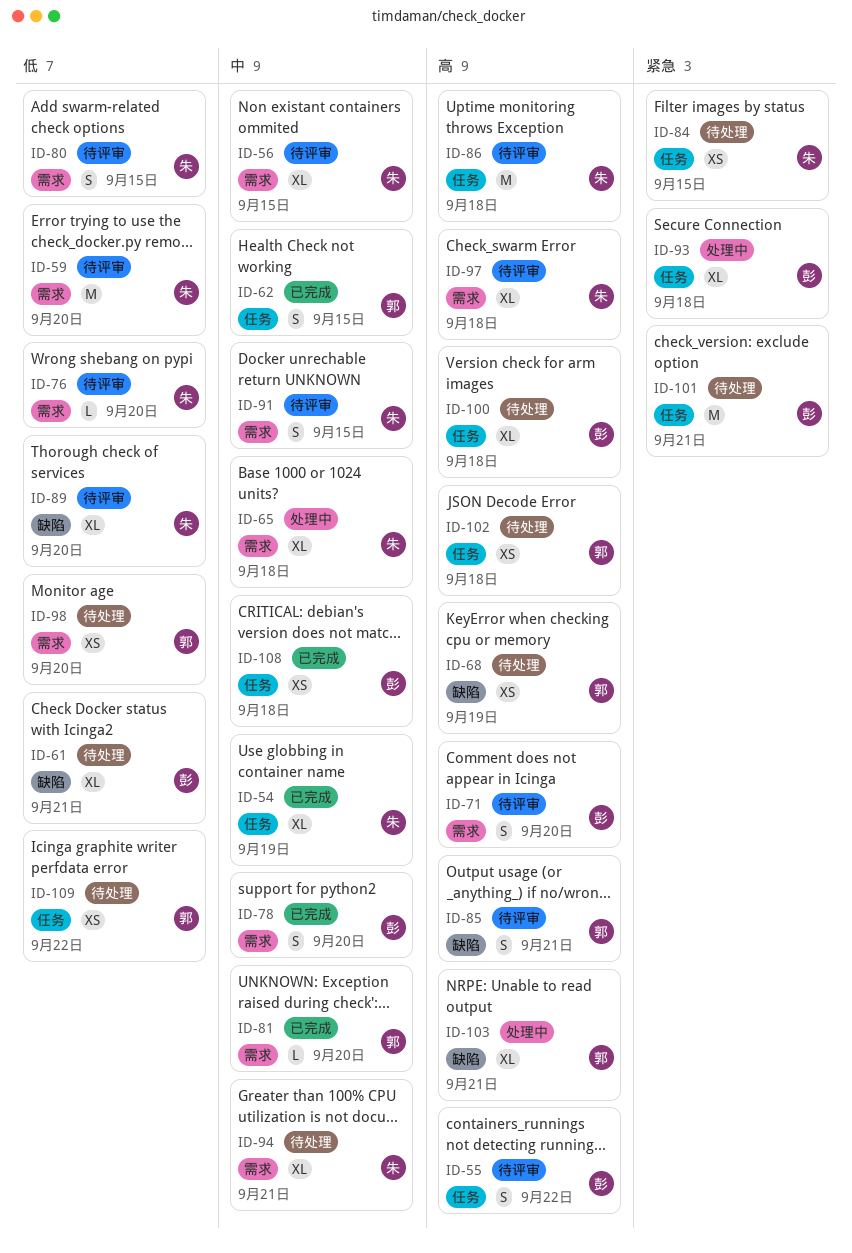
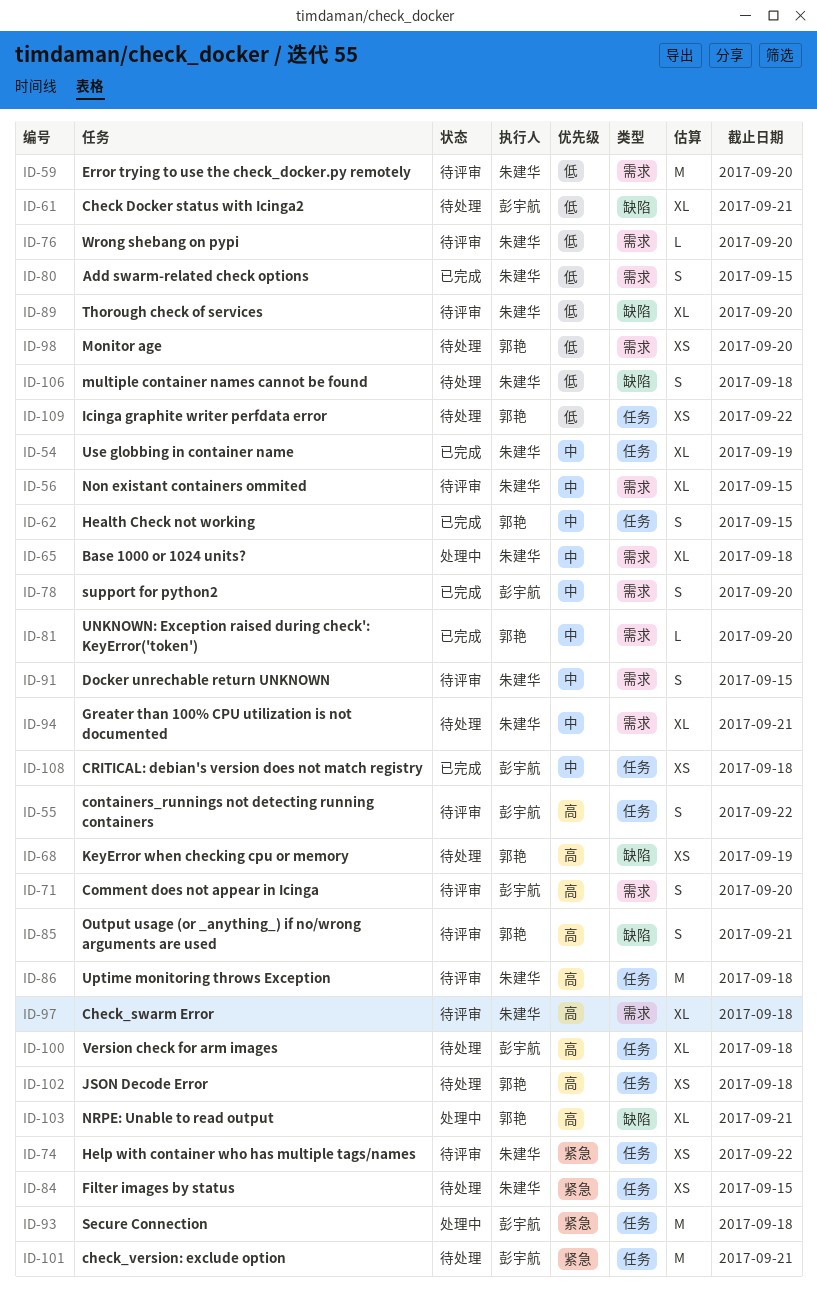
ID-74: none -> present
ID-80, status: 待评审 -> 已完成
ID-93, estimate: XL -> M
ID-106: none -> present

